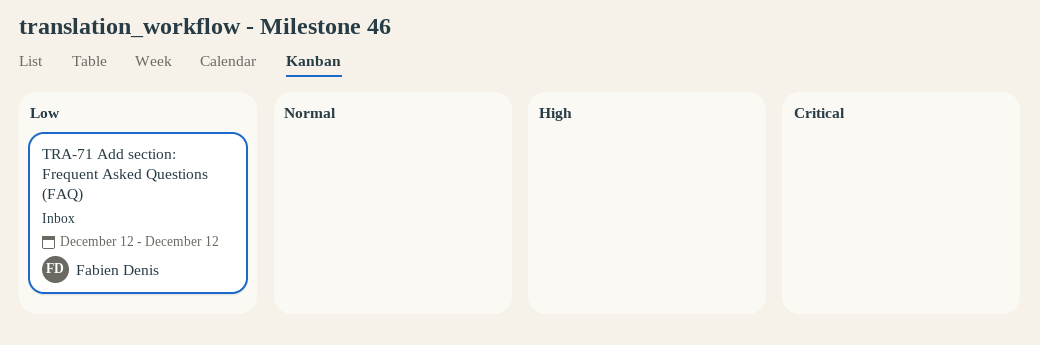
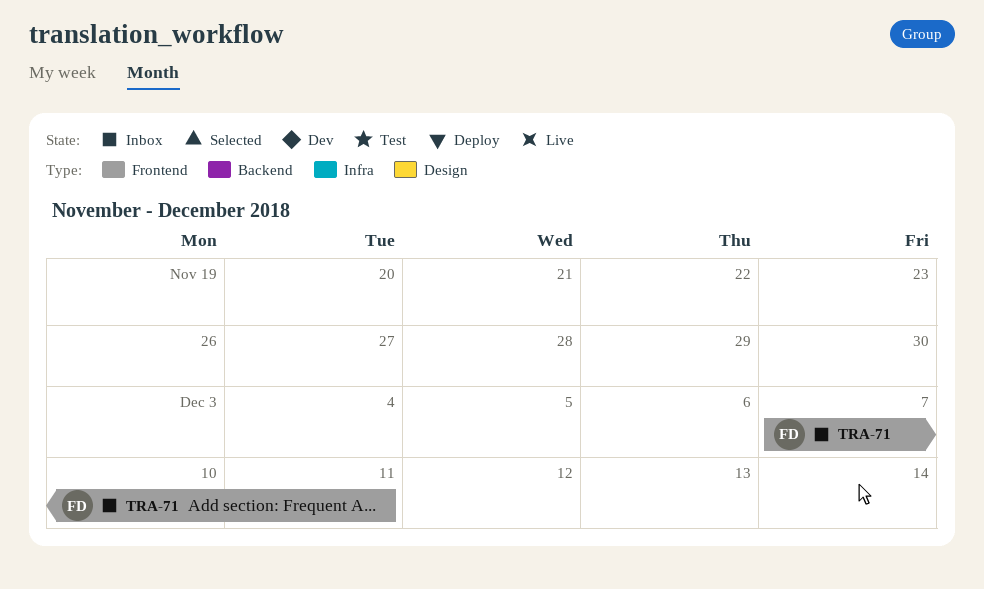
TRA-71, start: Dec 12 -> Dec 7
TRA-71, due: Dec 12 -> Dec 11

